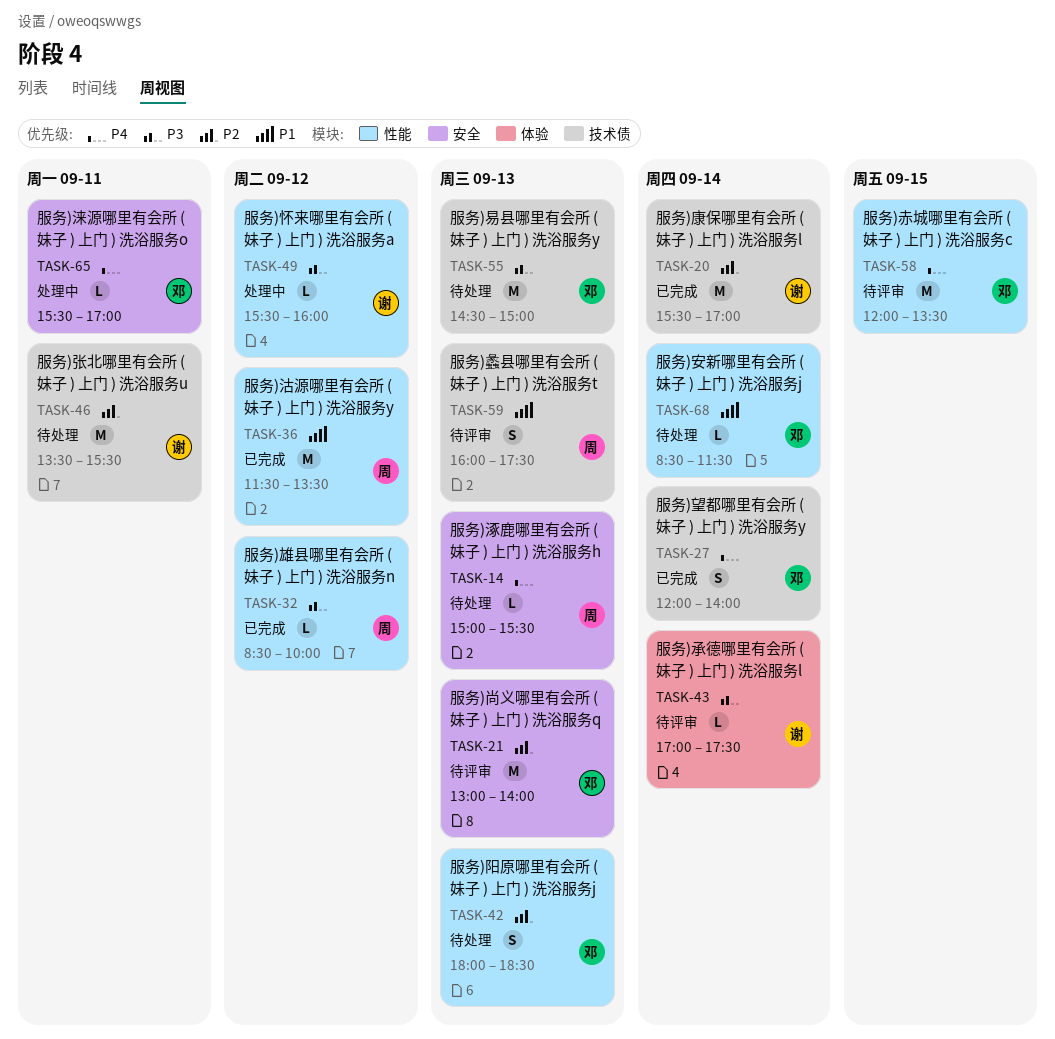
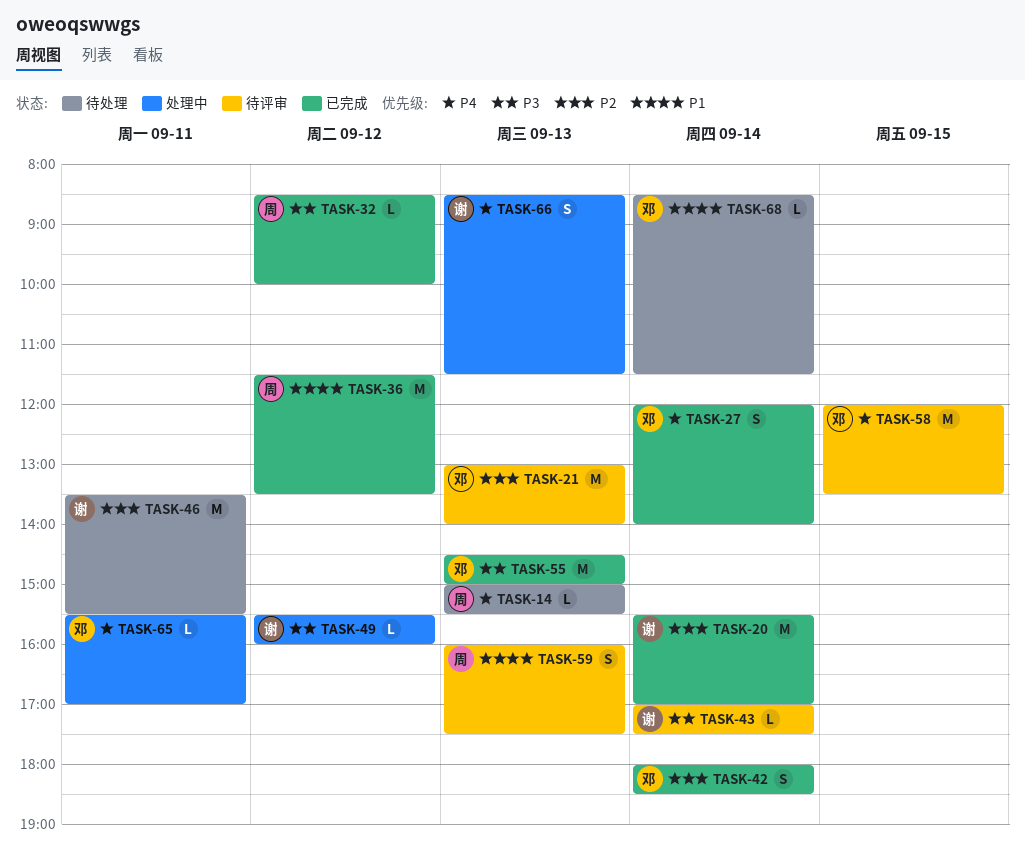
TASK-42, status: 待处理 -> 已完成
TASK-42, day: Sep 13 -> Sep 14
TASK-55, status: 待处理 -> 已完成
TASK-66: none -> present

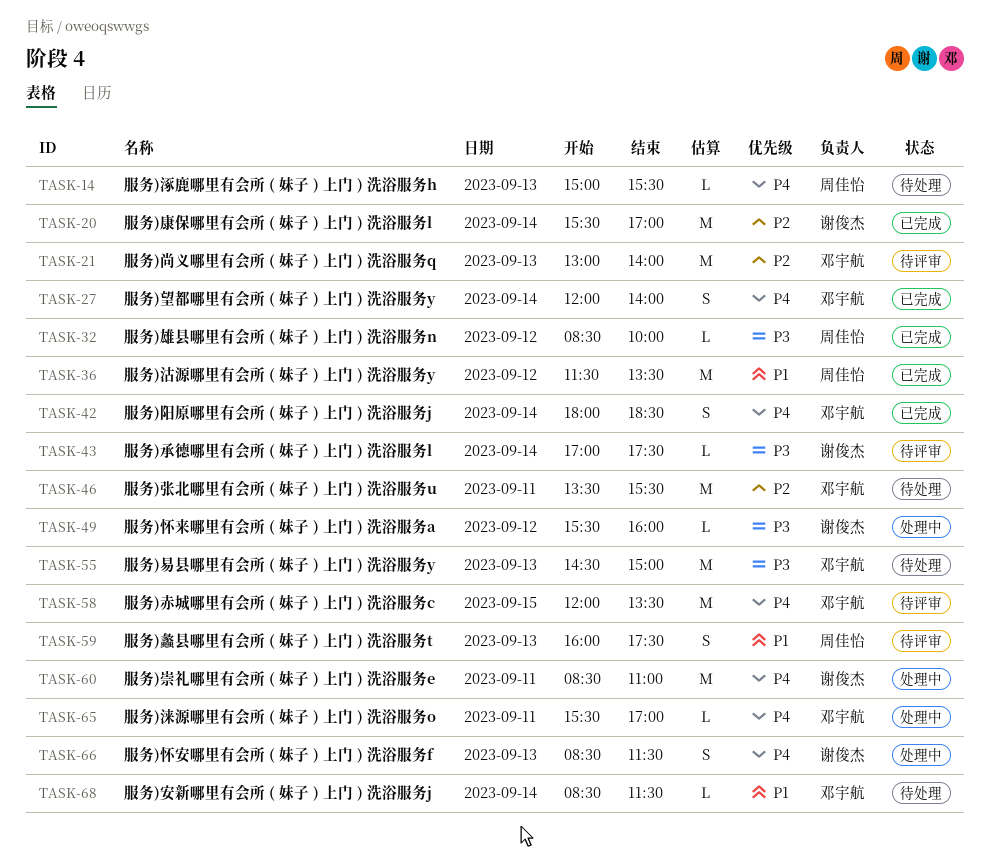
TASK-42, priority: P2 -> P4
TASK-46, owner: 谢俊杰 -> 邓宇航
TASK-55, status: 已完成 -> 待处理
TASK-60: none -> present

